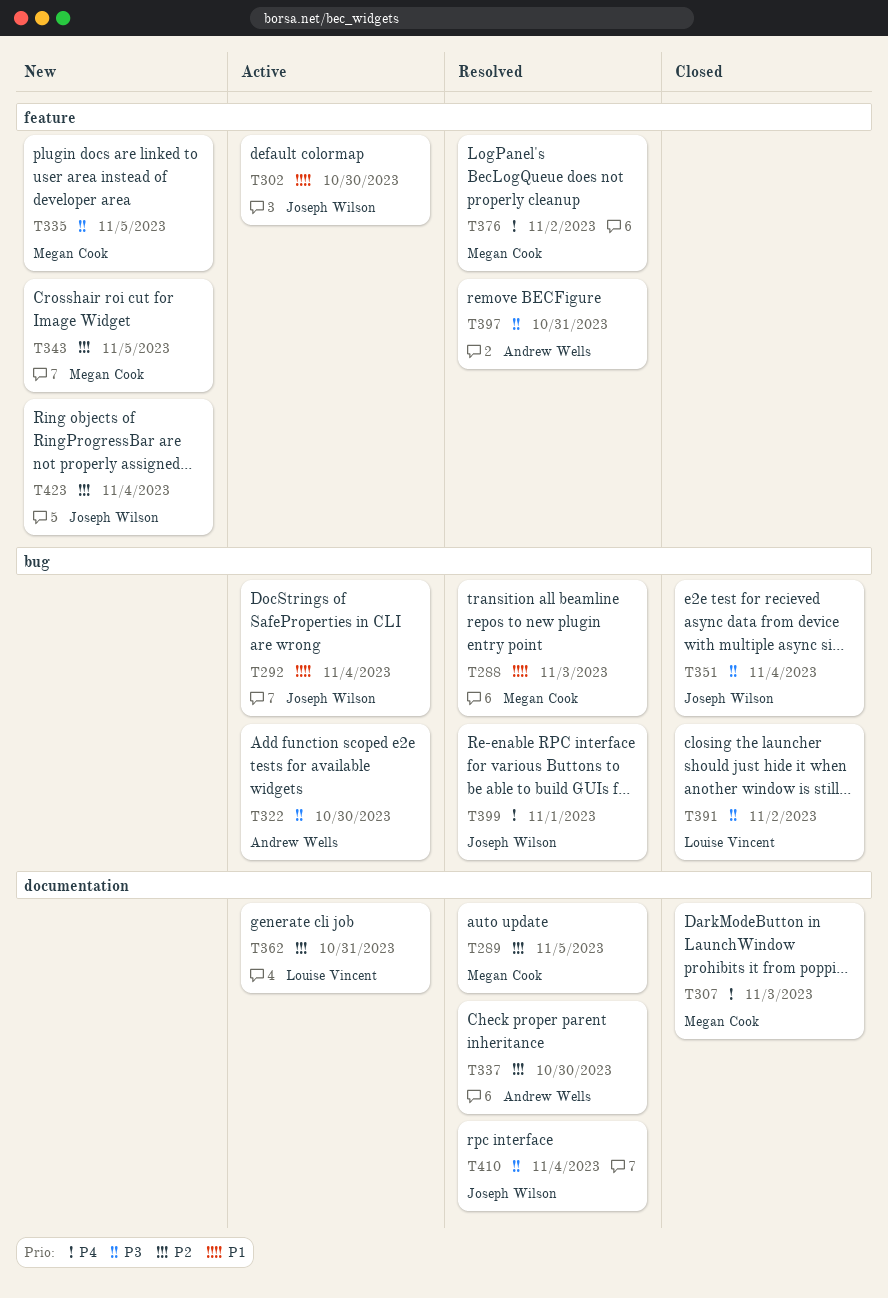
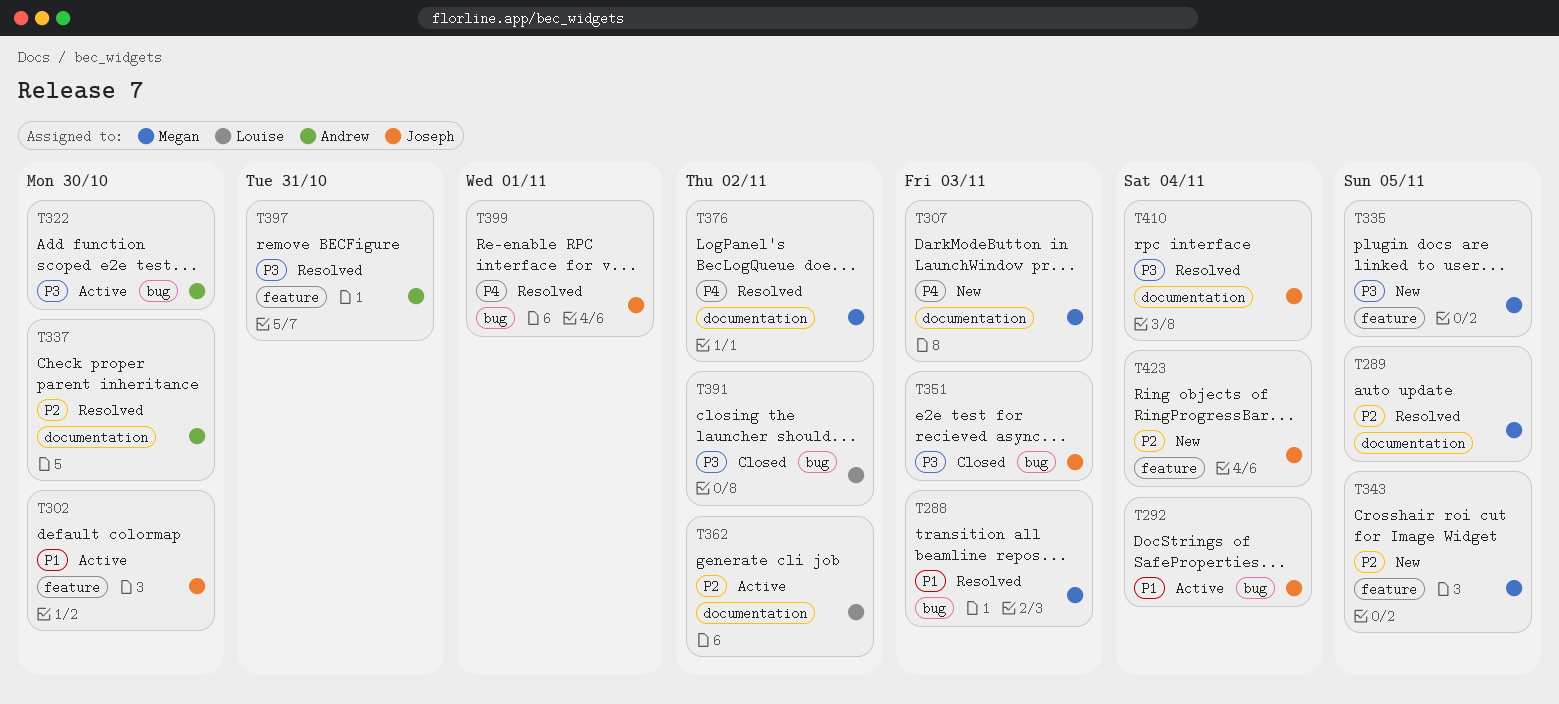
T307, status: Closed -> New
T351, due: Nov 4 -> Nov 3
T362, due: Oct 31 -> Nov 2
T376, label: feature -> documentation

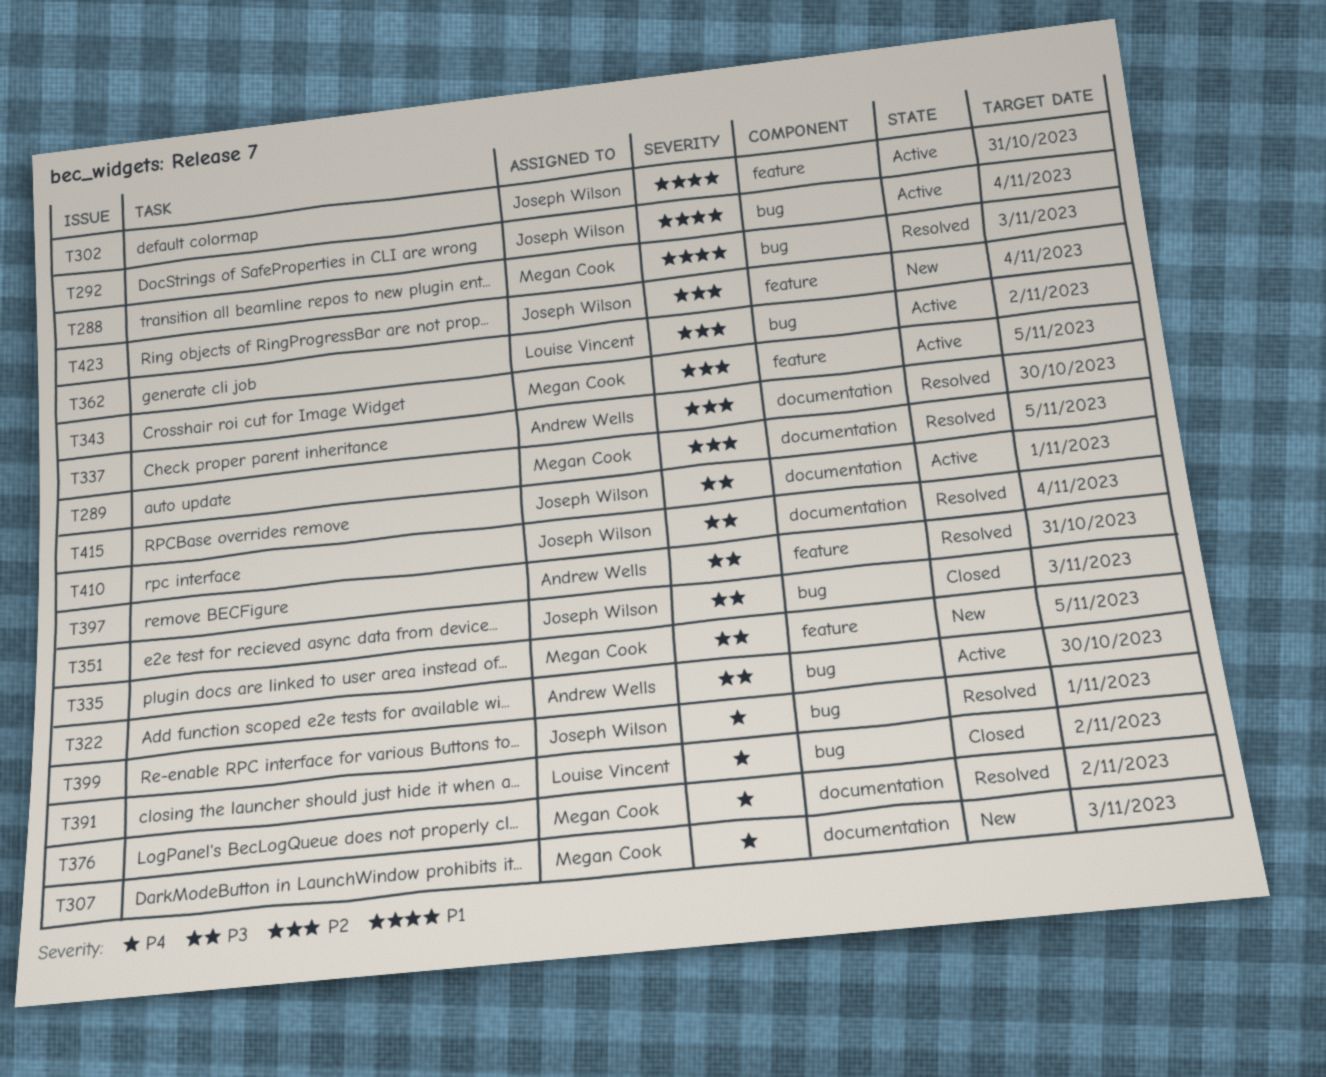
T302, due: Oct 30 -> Oct 31
T343, status: New -> Active
T362, label: documentation -> bug
T391, priority: P3 -> P4
T415: none -> present

